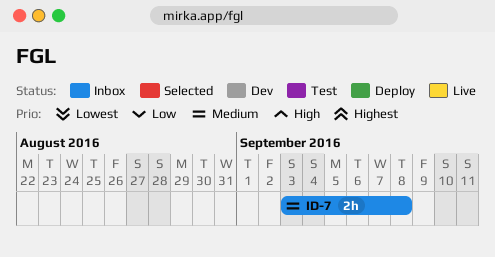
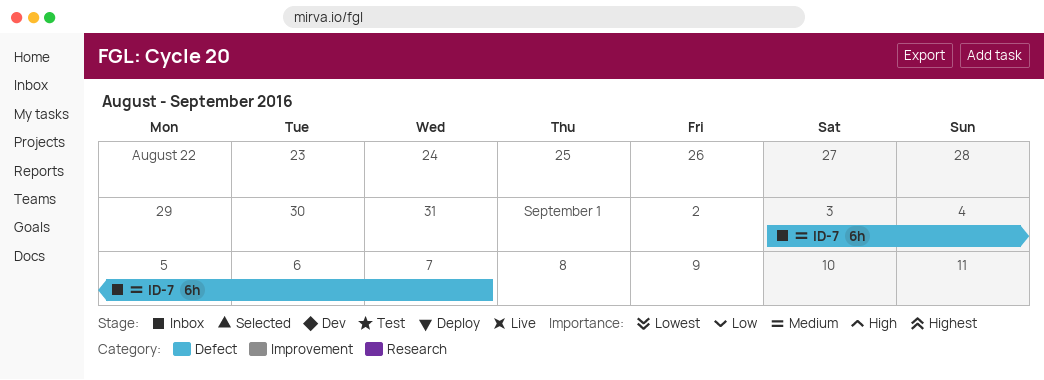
ID-7, estimate: 2h -> 6h
ID-7, due: Sep 8 -> Sep 7

